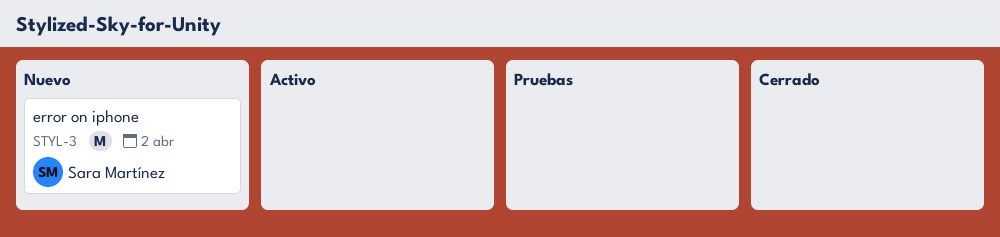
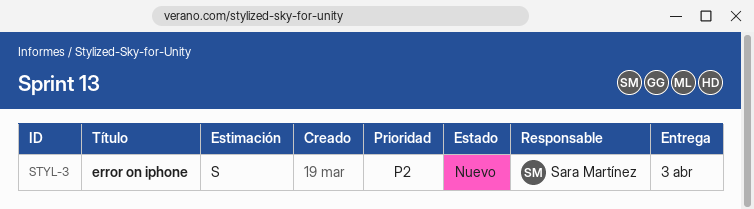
STYL-3, estimate: M -> S
STYL-3, due: Apr 2 -> Apr 3

